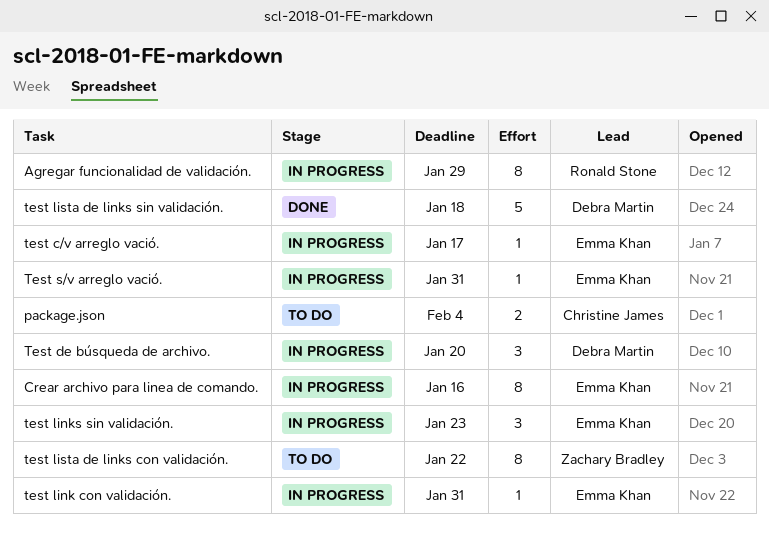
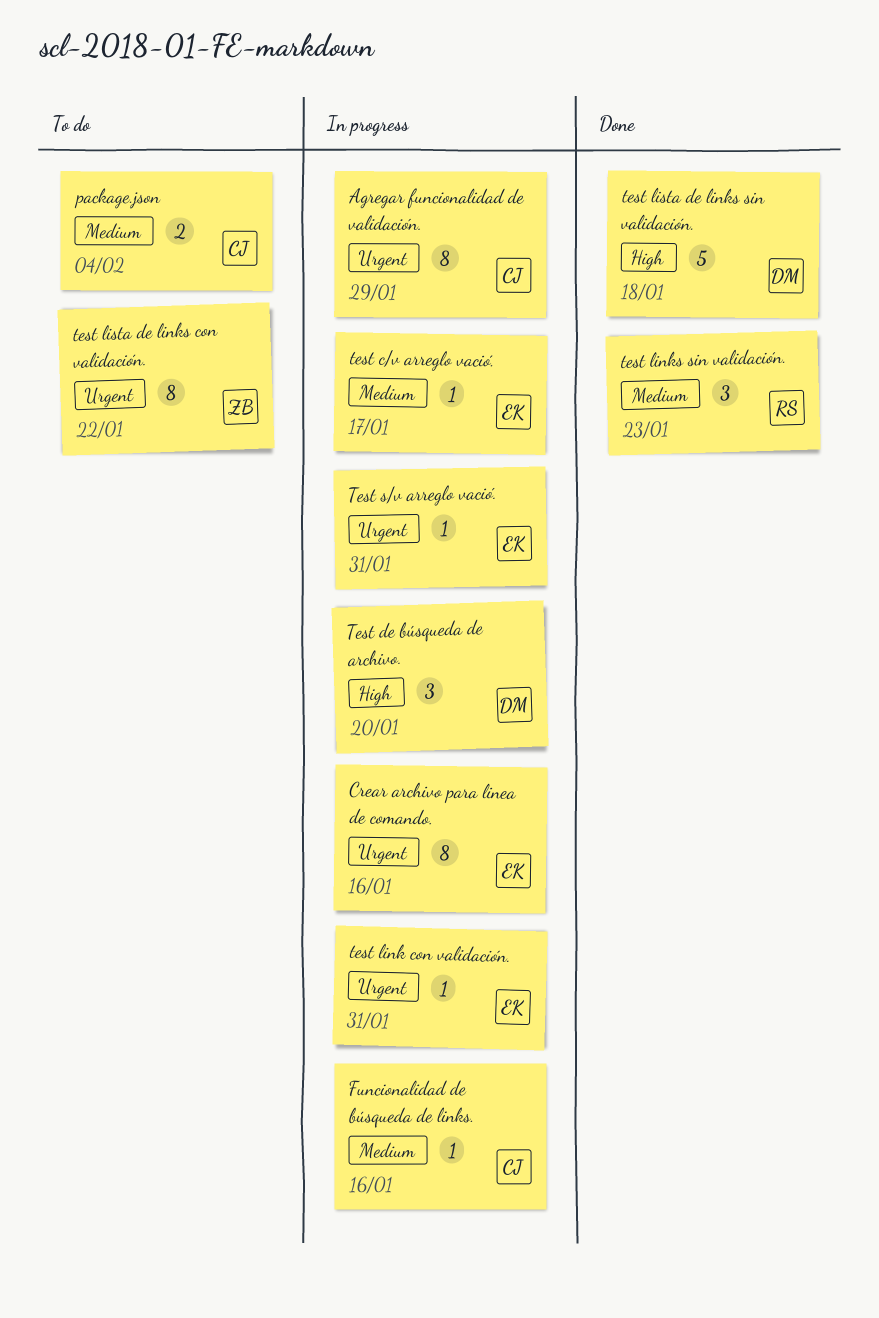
Agregar funcionalidad de validación., owner: Ronald Stone -> Christine James
Funcionalidad de búsqueda de links.: none -> present
test links sin validación., status: In progress -> Done
test links sin validación., owner: Emma Khan -> Ronald Stone

